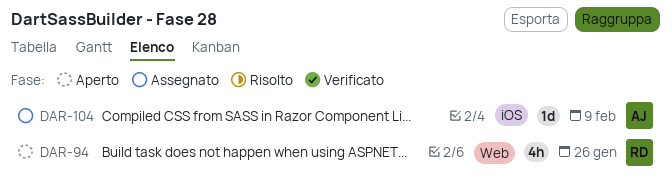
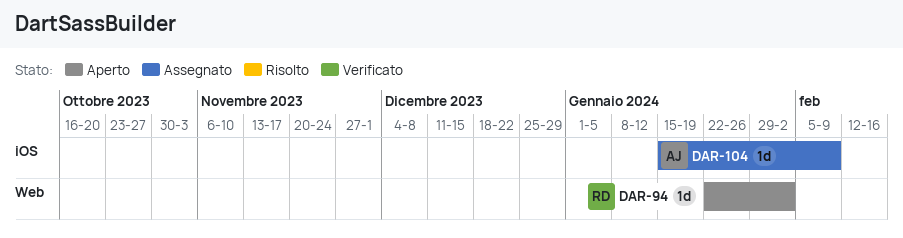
DAR-94, estimate: 4h -> 1d
DAR-94, due: Jan 26 -> Feb 2

